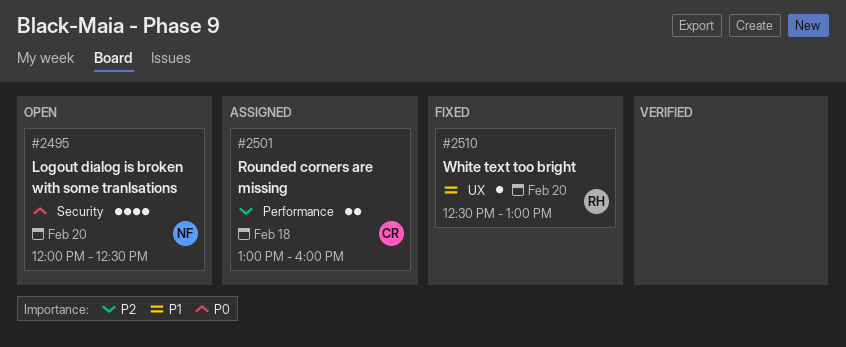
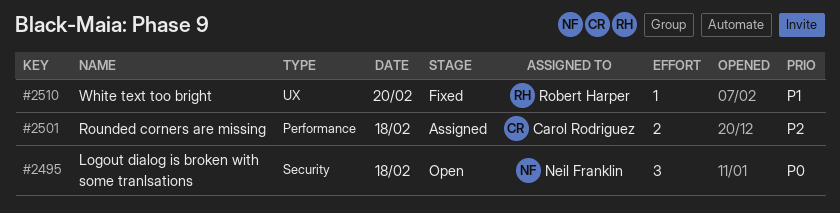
#2495, estimate: 4 -> 3
#2495, day: Feb 20 -> Feb 18

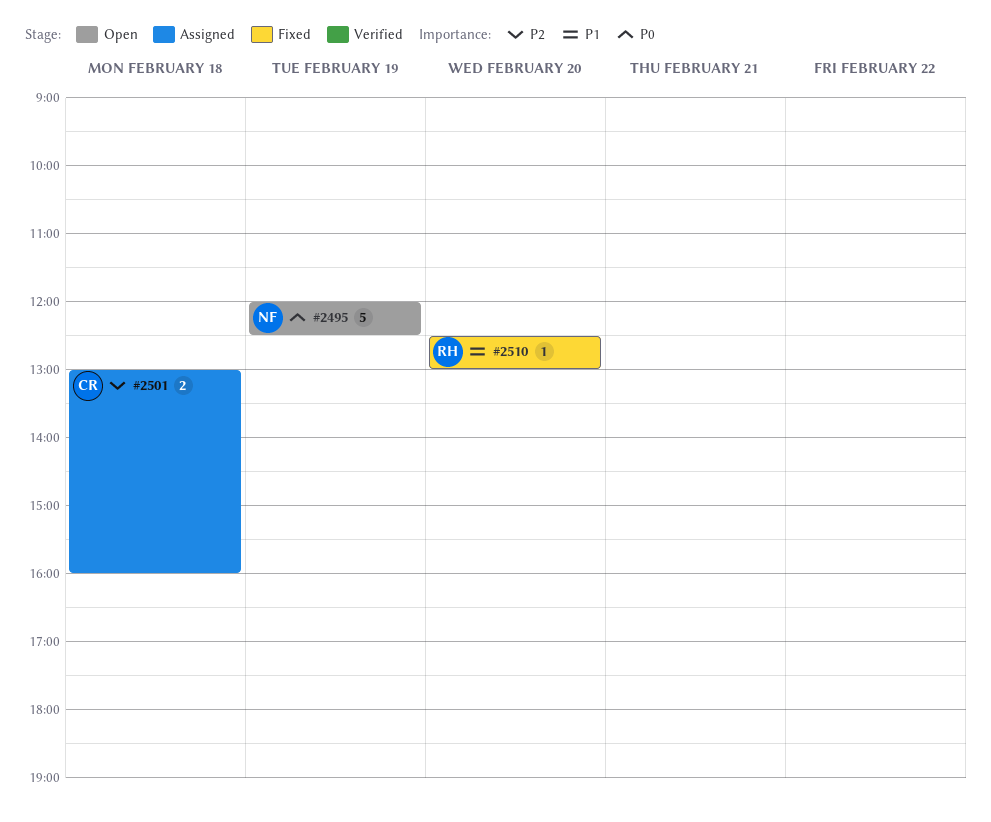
#2495, estimate: 3 -> 5
#2495, day: Feb 18 -> Feb 19

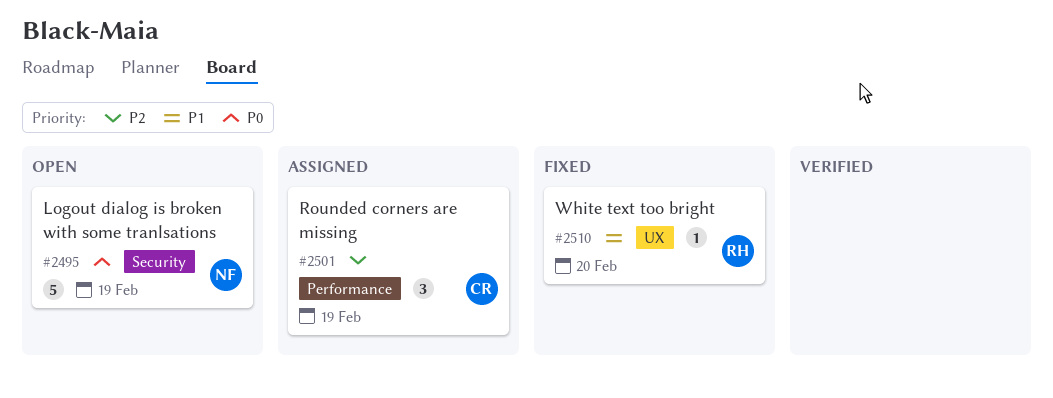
#2501, estimate: 2 -> 3
#2501, day: Feb 18 -> Feb 19

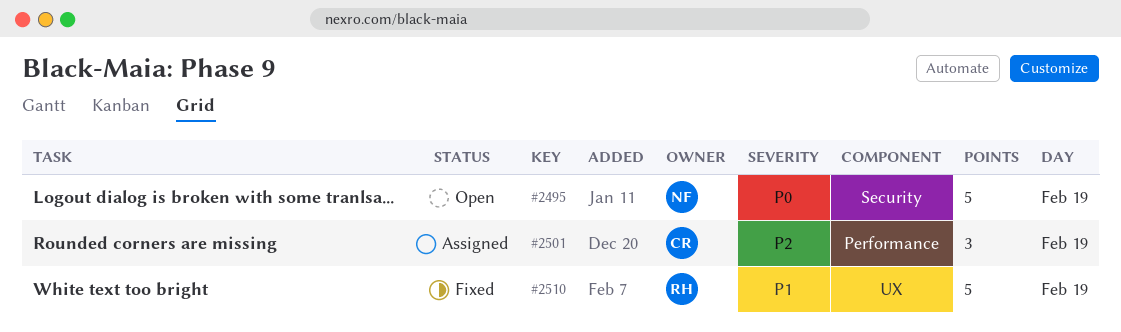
#2510, estimate: 1 -> 5
#2510, day: Feb 20 -> Feb 19

